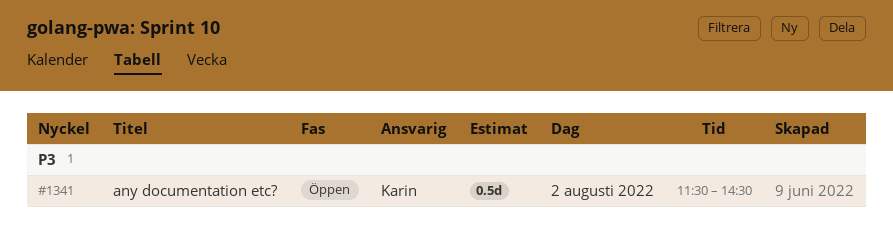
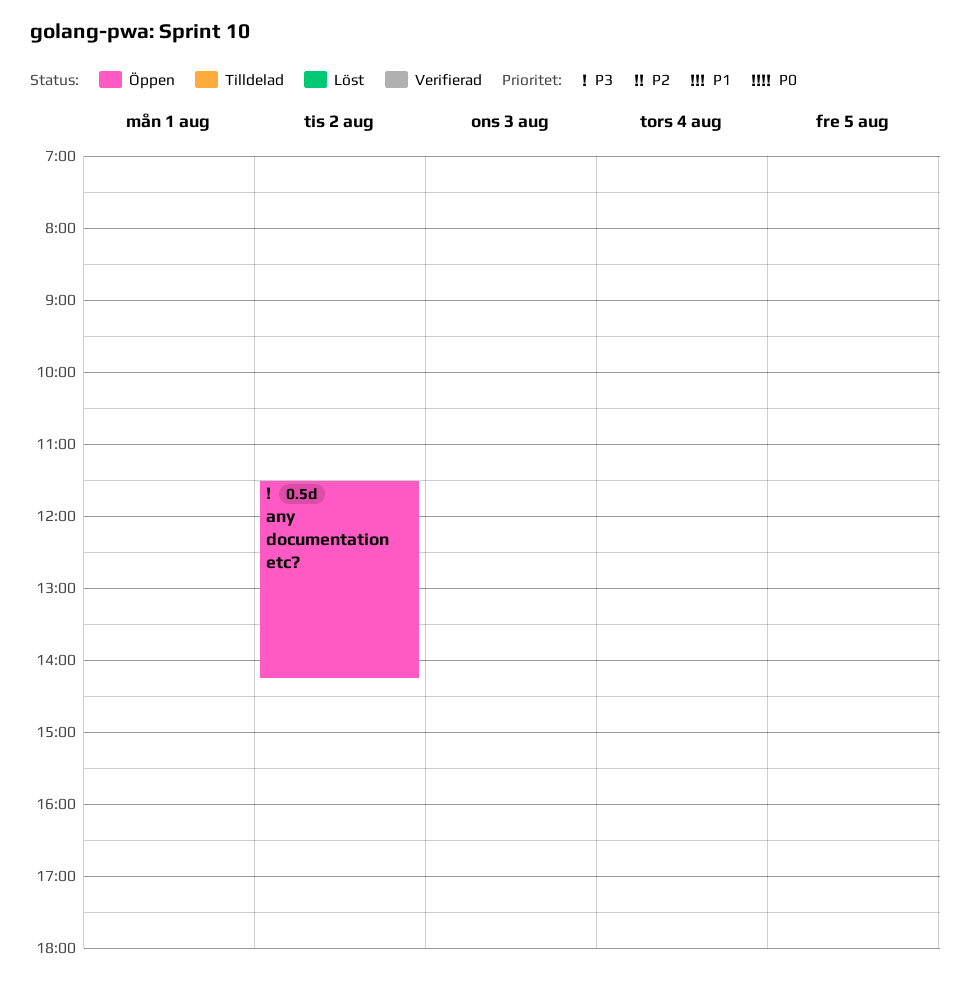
any documentation etc?, ends: 14:30 -> 14:15

